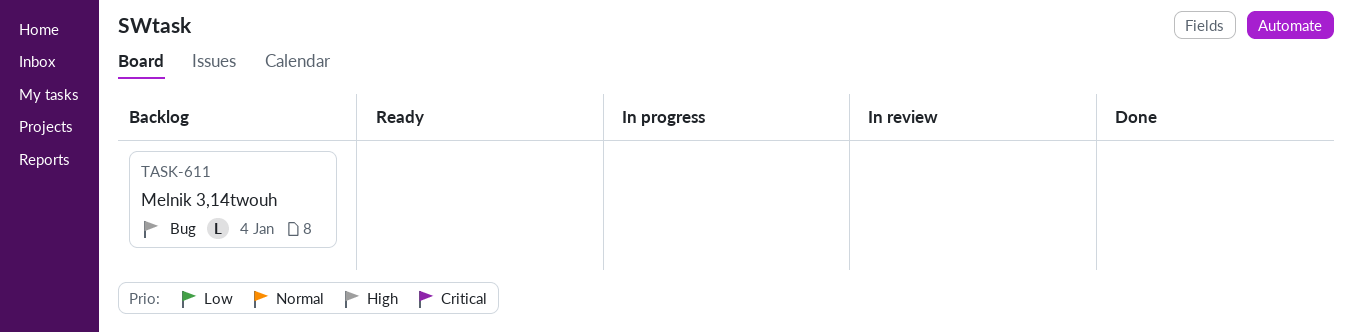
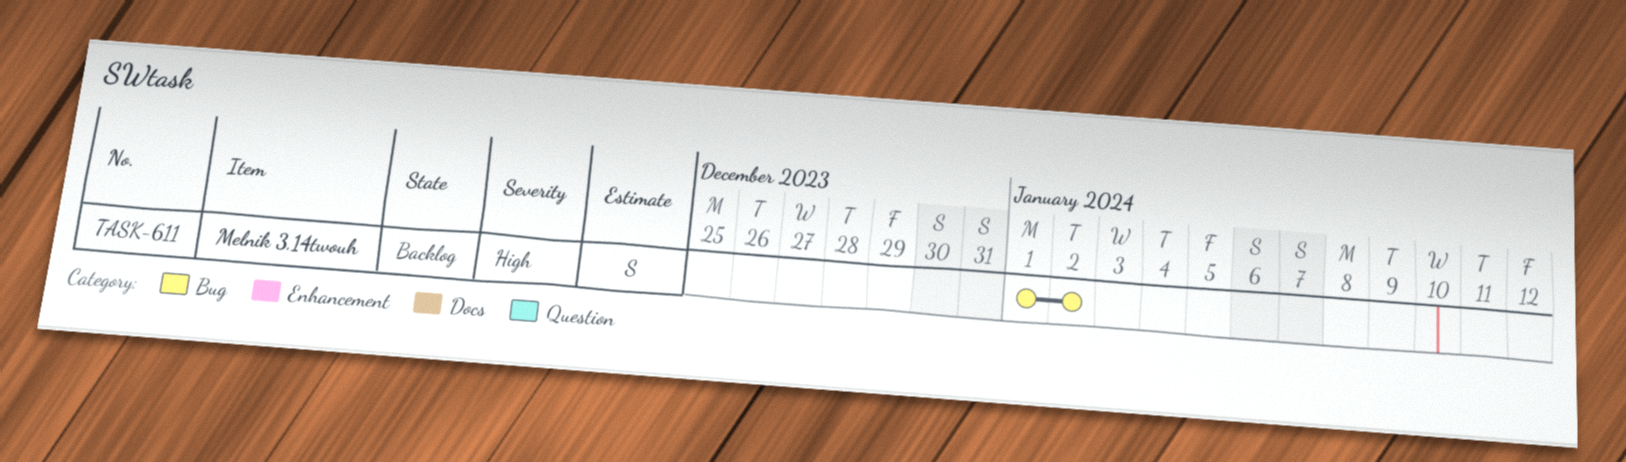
TASK-611, estimate: L -> S
TASK-611, due: Jan 4 -> Jan 2

